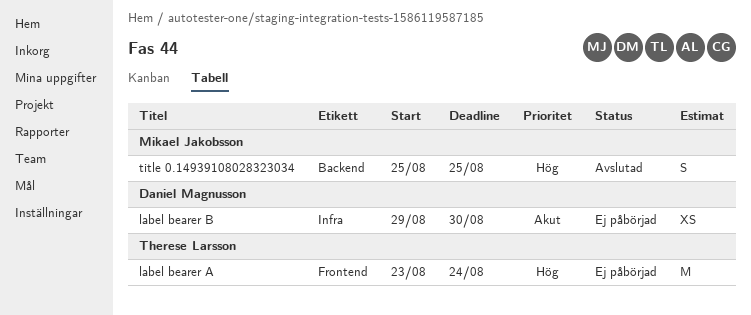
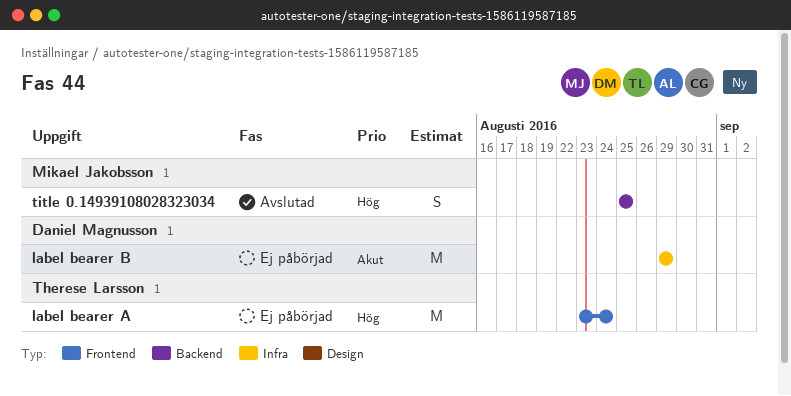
label bearer B, estimate: XS -> M
label bearer B, due: Aug 30 -> Aug 29

